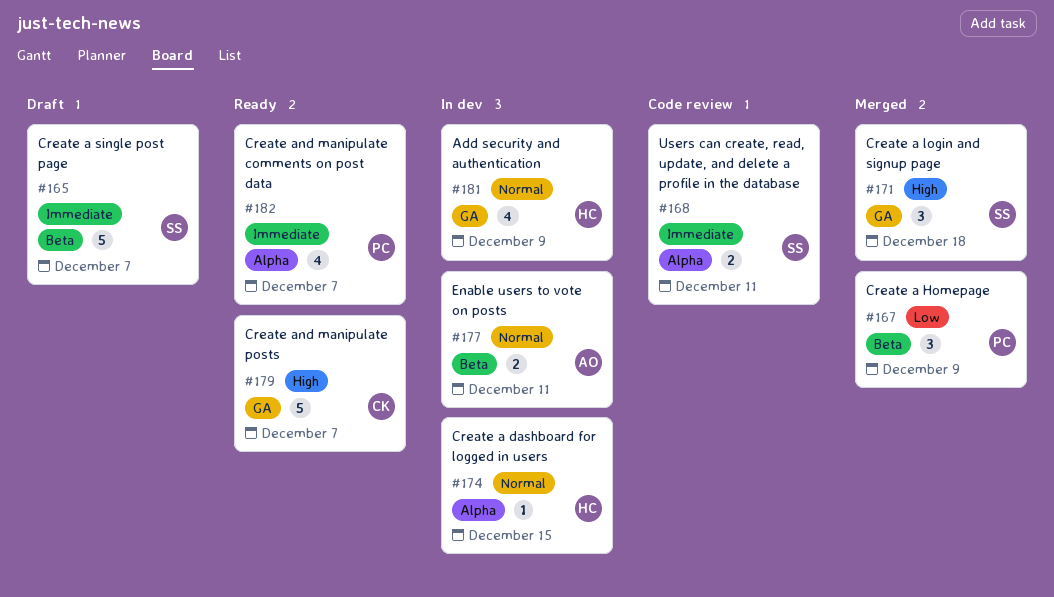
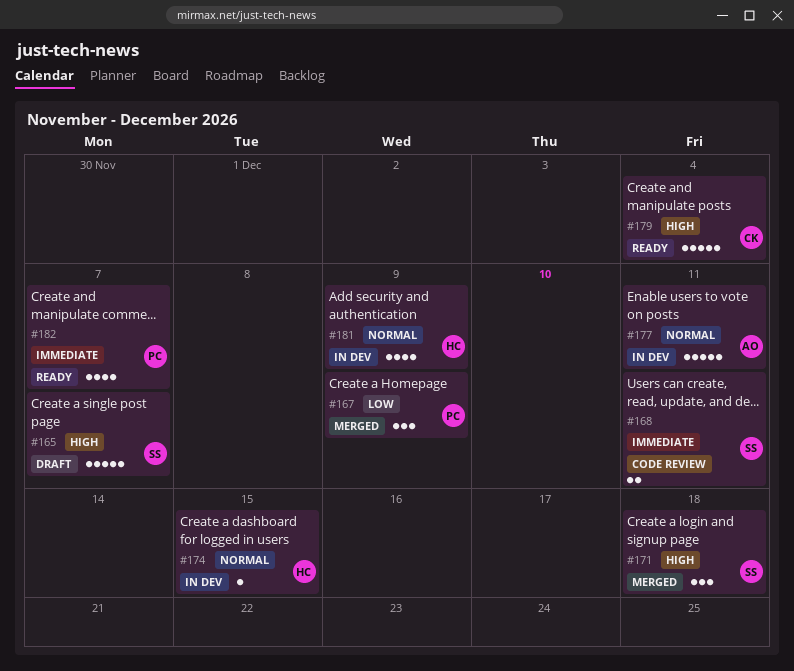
#165, priority: Immediate -> High
#177, estimate: 2 -> 5
#179, due: Dec 7 -> Dec 4

